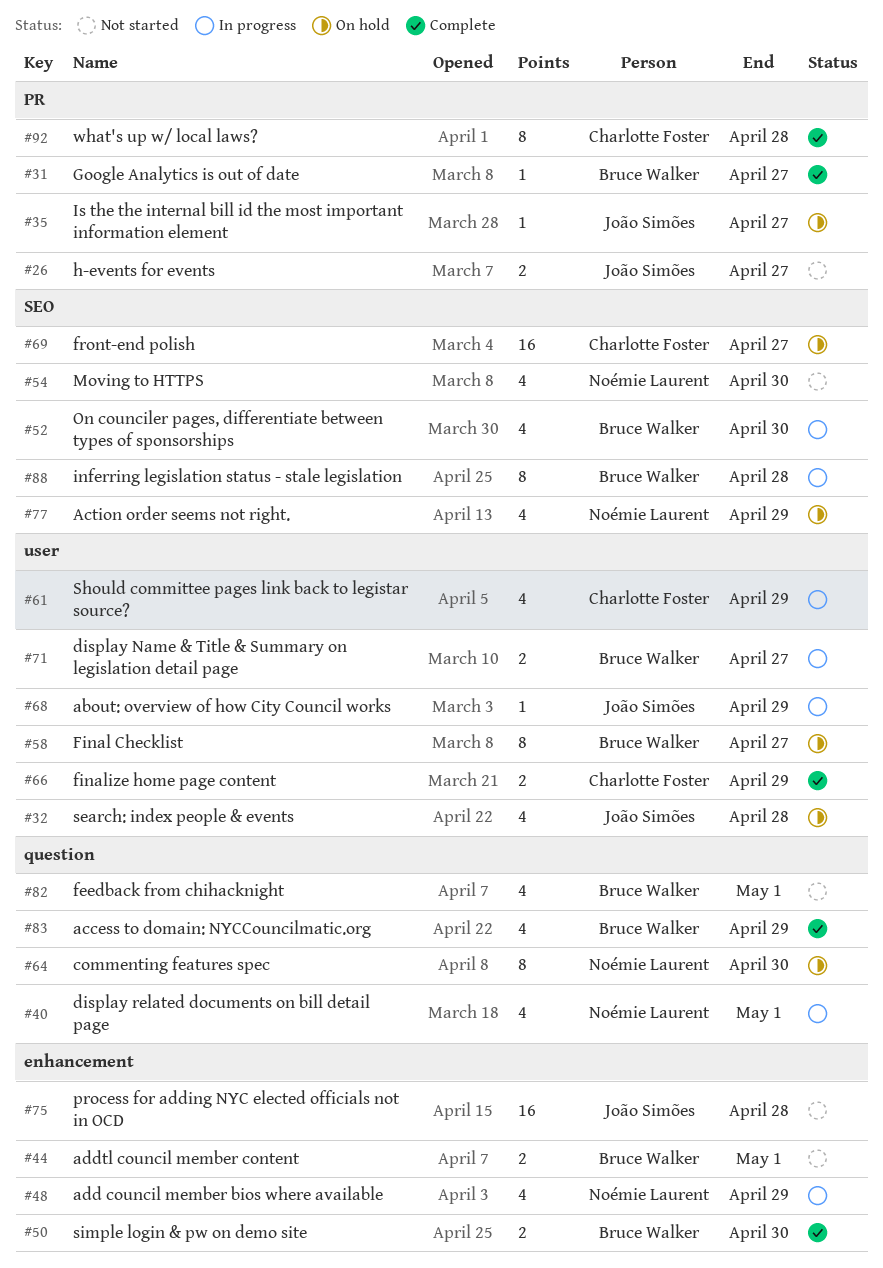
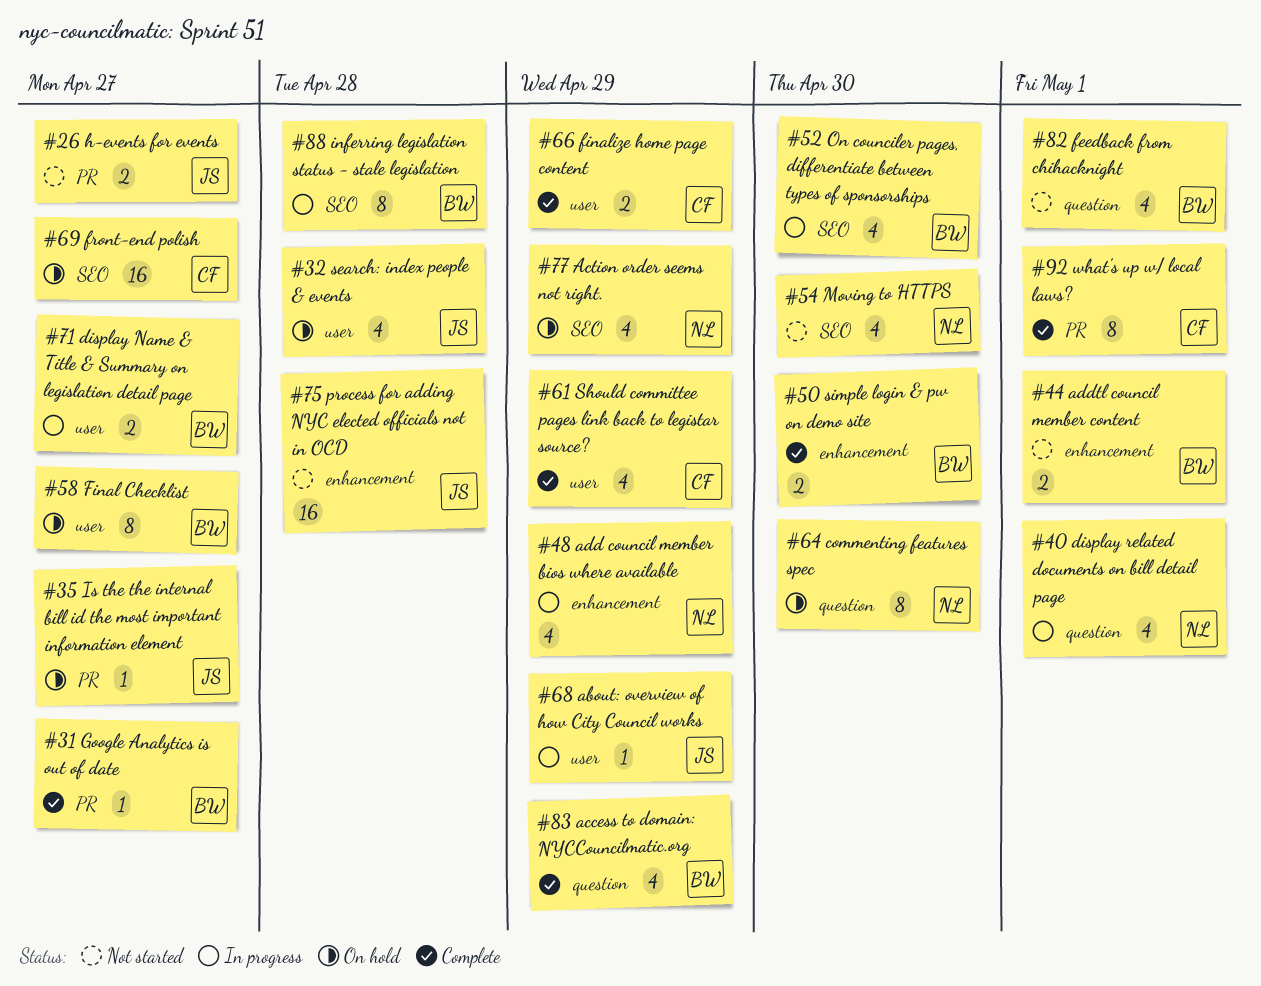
#61, status: In progress -> Complete
#92, due: Apr 28 -> May 1

